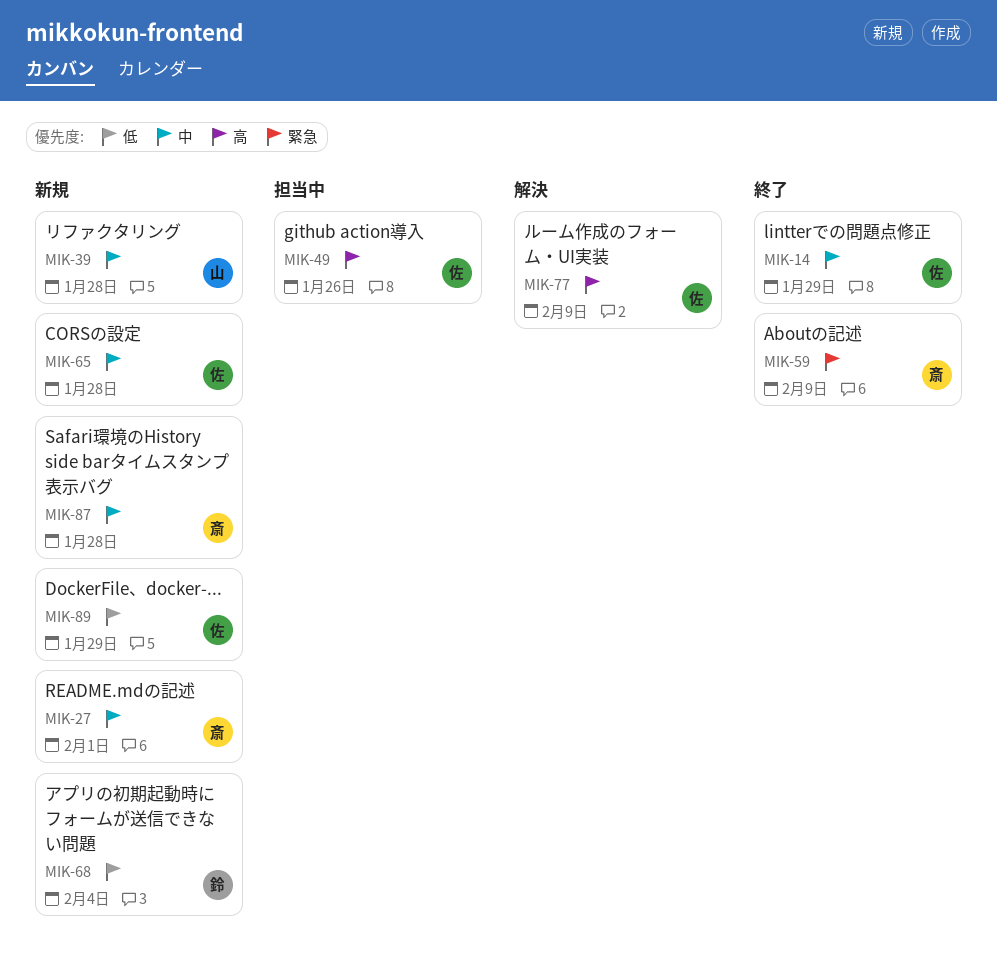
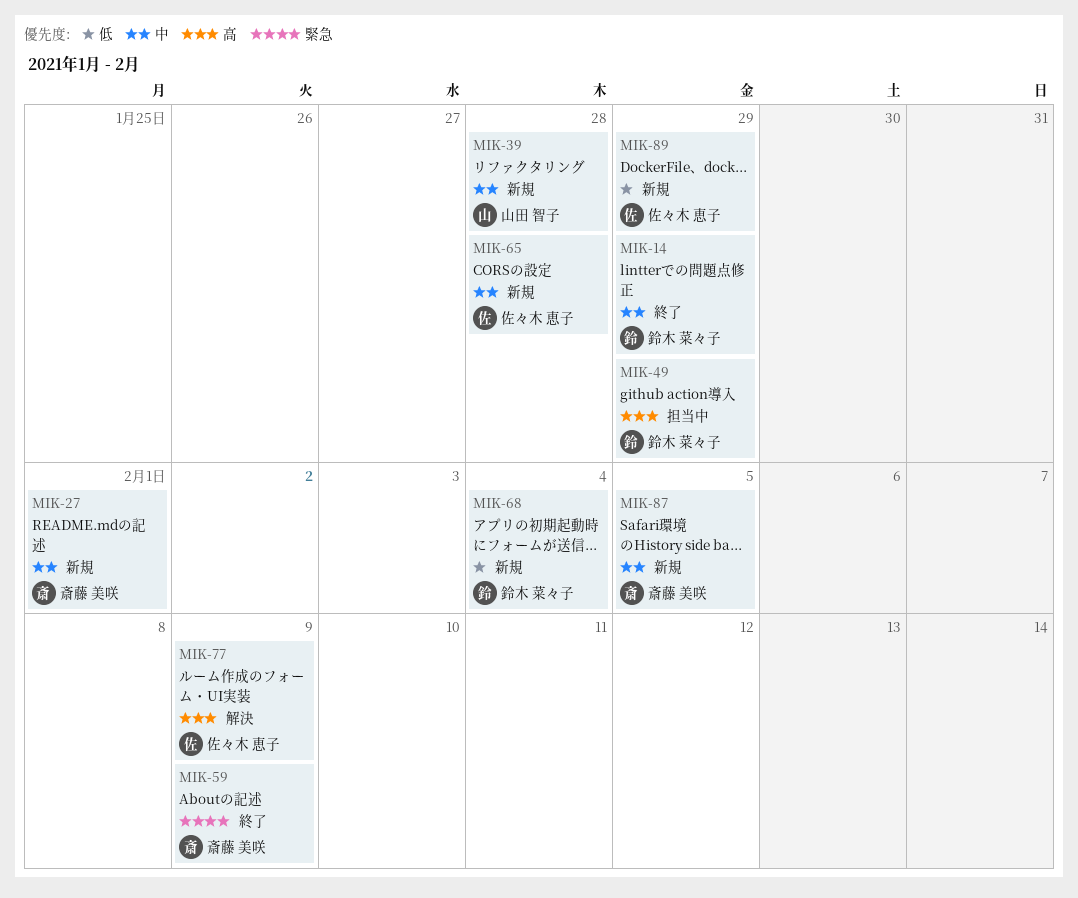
MIK-14, owner: 佐々木 恵子 -> 鈴木 菜々子
MIK-49, owner: 佐々木 恵子 -> 鈴木 菜々子
MIK-49, due: Jan 26 -> Jan 29
MIK-87, due: Jan 28 -> Feb 5

